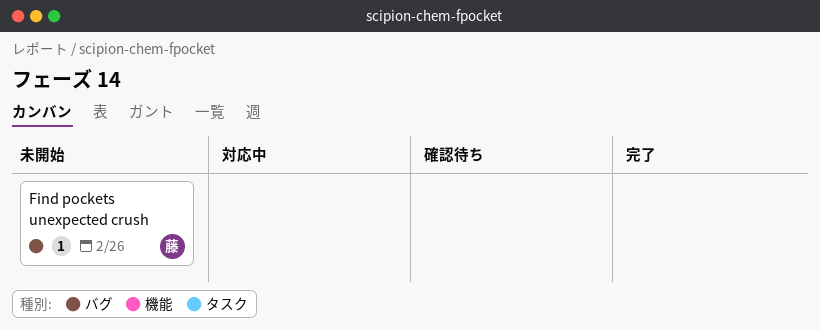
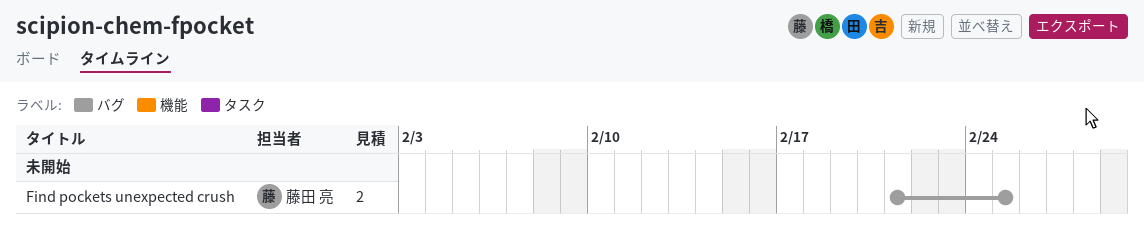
Find pockets unexpected crush, estimate: 1 -> 2
Find pockets unexpected crush, due: Feb 26 -> Feb 25

